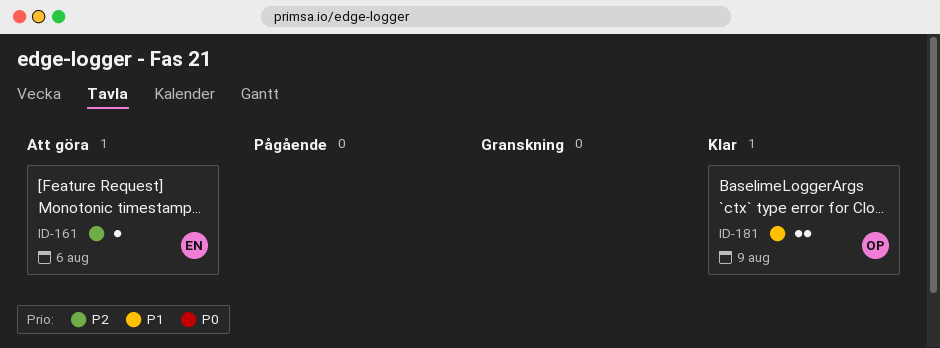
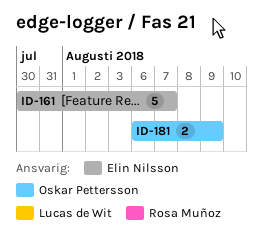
ID-161, estimate: 1 -> 5
ID-161, due: Aug 6 -> Aug 7

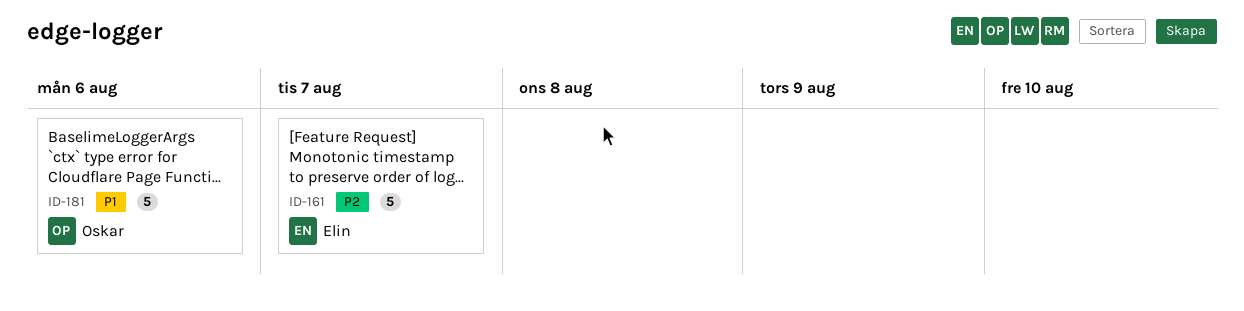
ID-181, estimate: 2 -> 5
ID-181, due: Aug 9 -> Aug 6

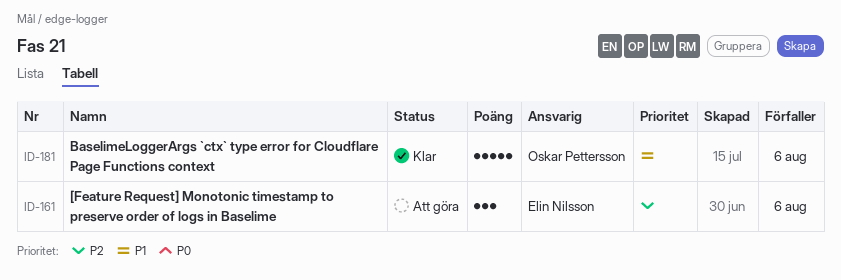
ID-161, estimate: 5 -> 3
ID-161, due: Aug 7 -> Aug 6

